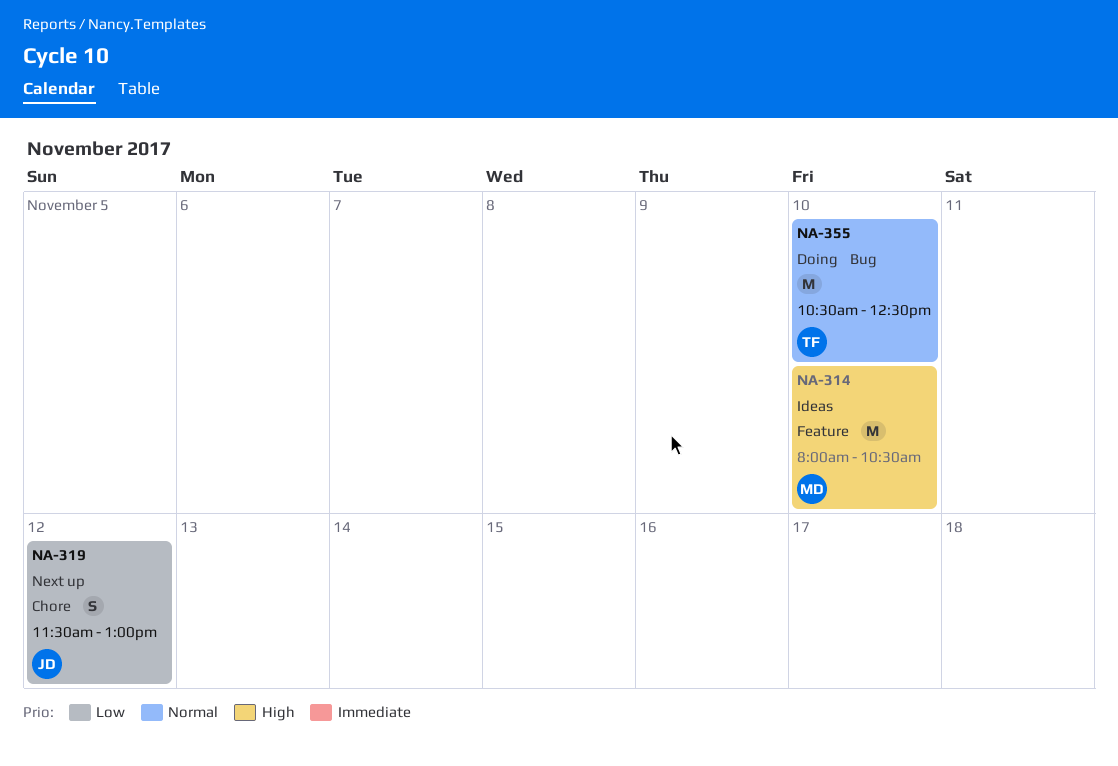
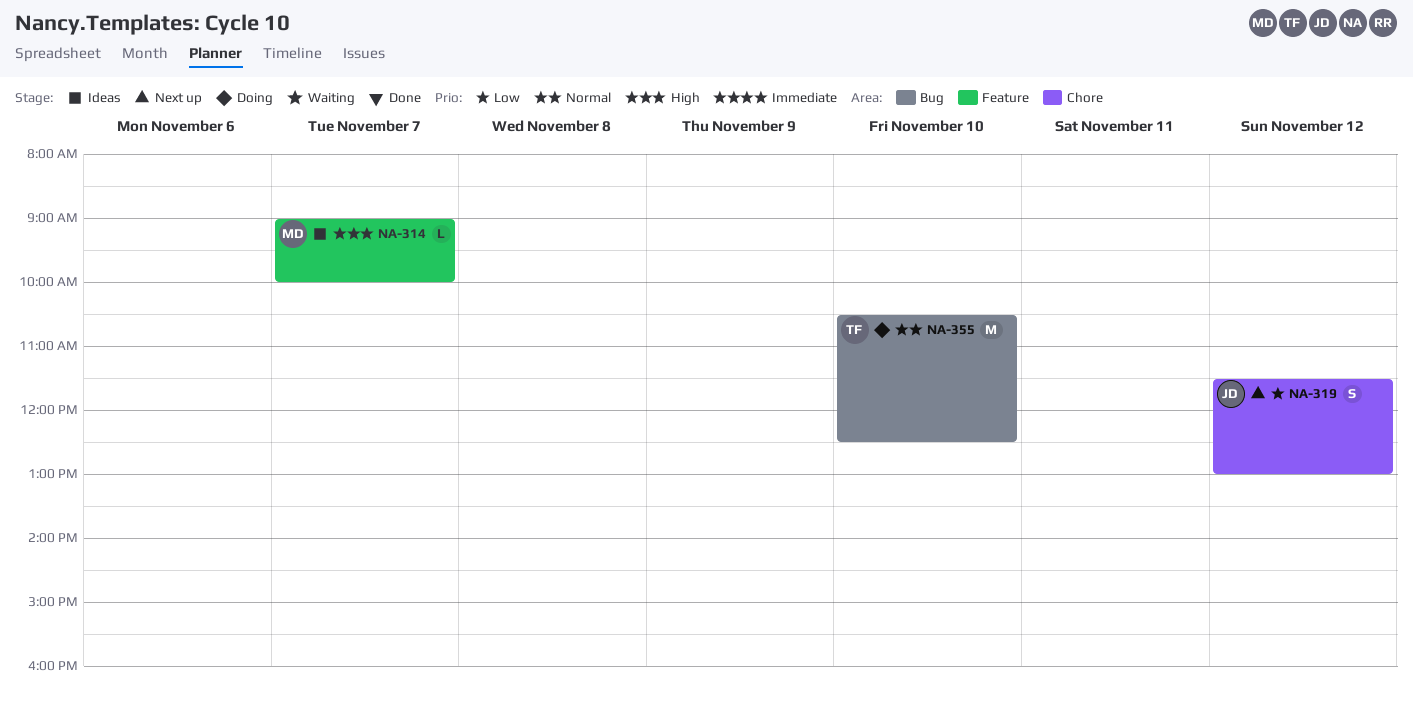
NA-314, estimate: M -> L
NA-314, day: Nov 10 -> Nov 7
NA-314, begins: 08:00 -> 09:00
NA-314, ends: 10:30 -> 10:00

